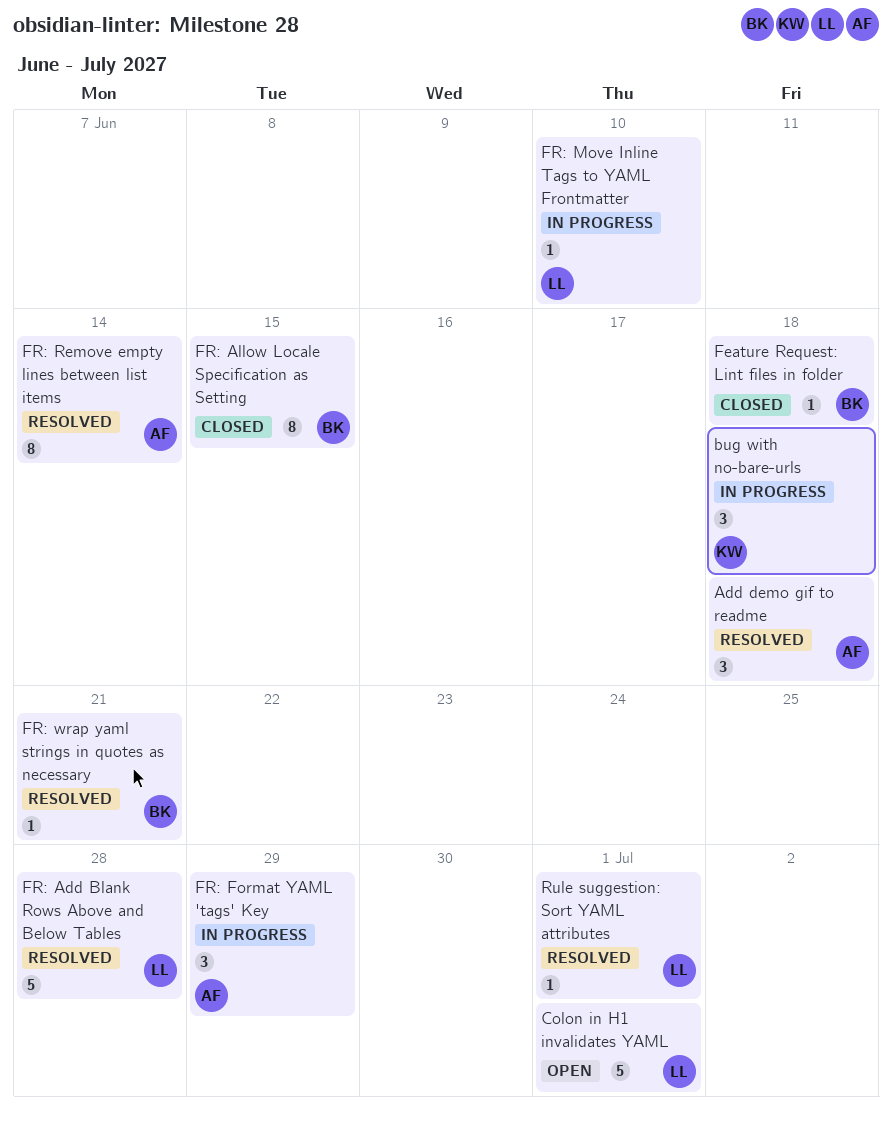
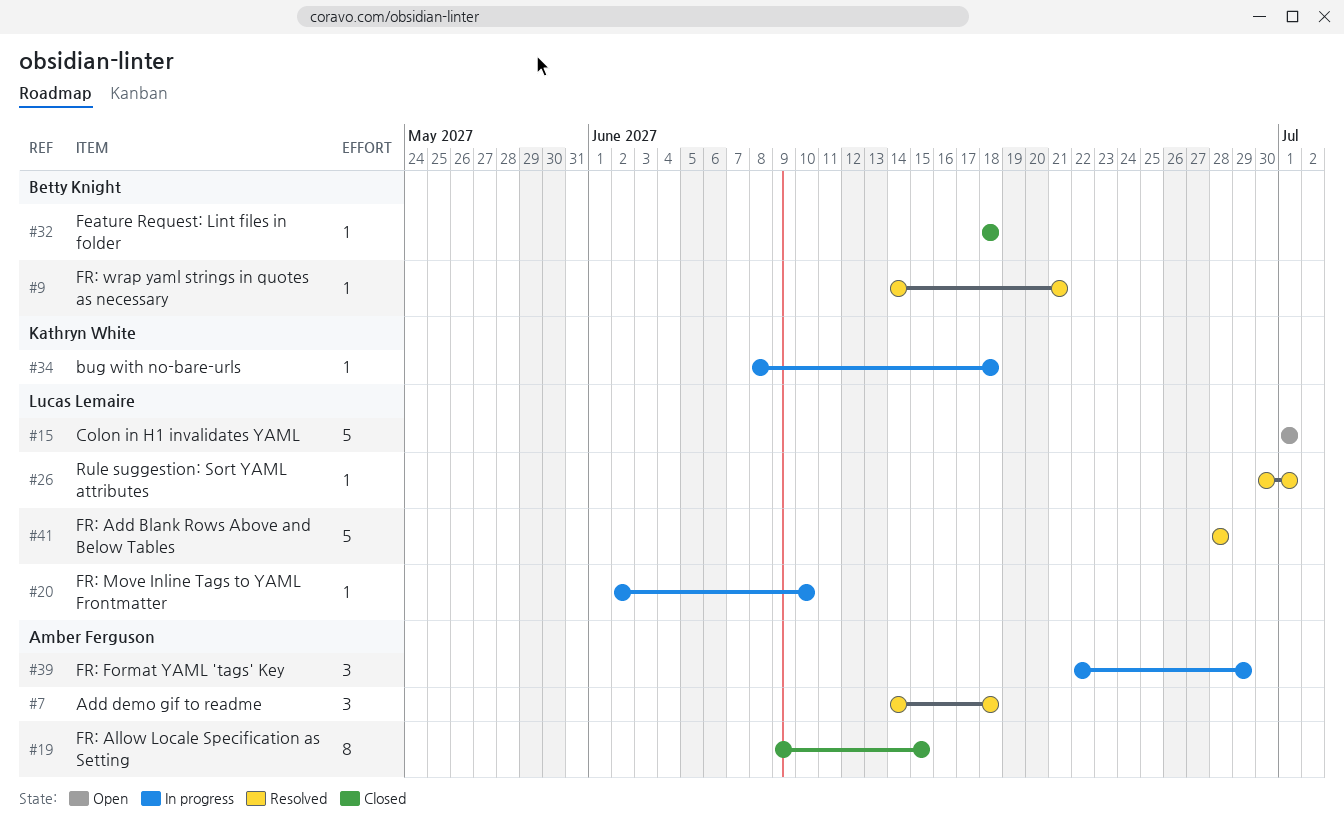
bug with no-bare-urls, estimate: 3 -> 1
FR: Allow Locale Specification as Setting, owner: Betty Knight -> Amber Ferguson
FR: Remove empty lines between list items: present -> none

